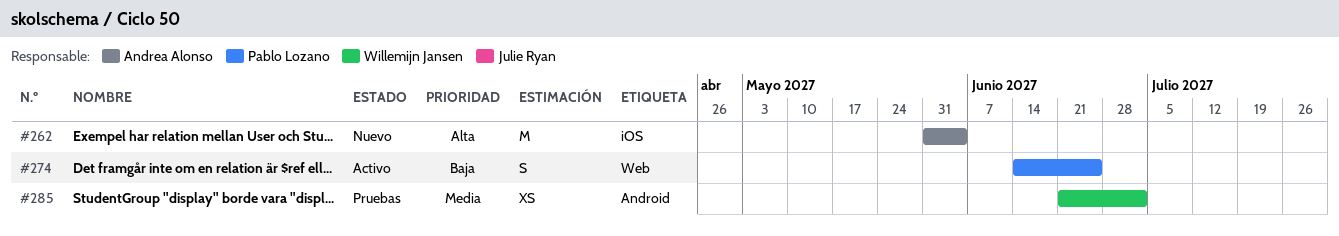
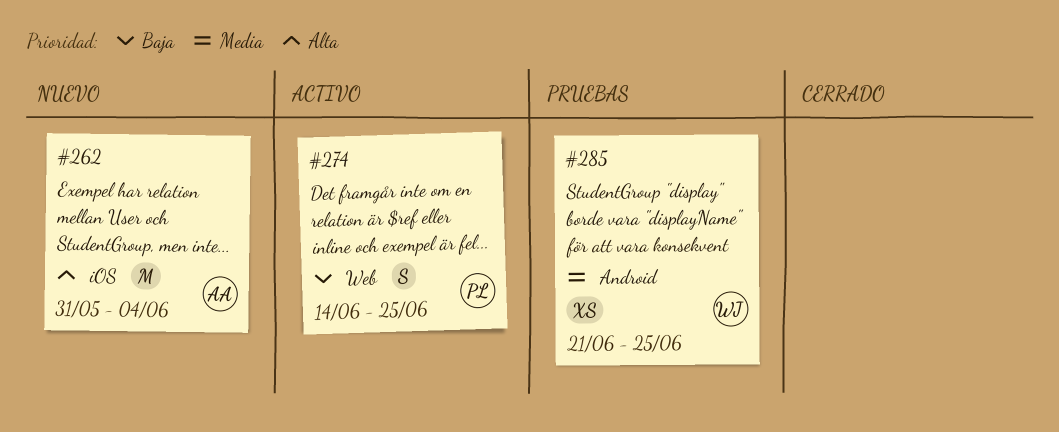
#285, due: Jul 2 -> Jun 25

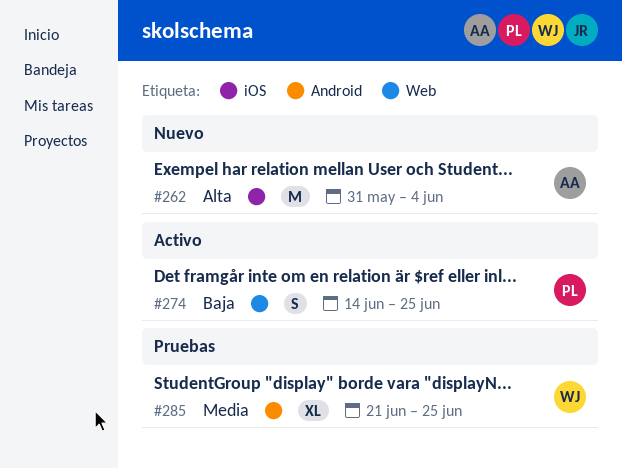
#285, estimate: XS -> XL

